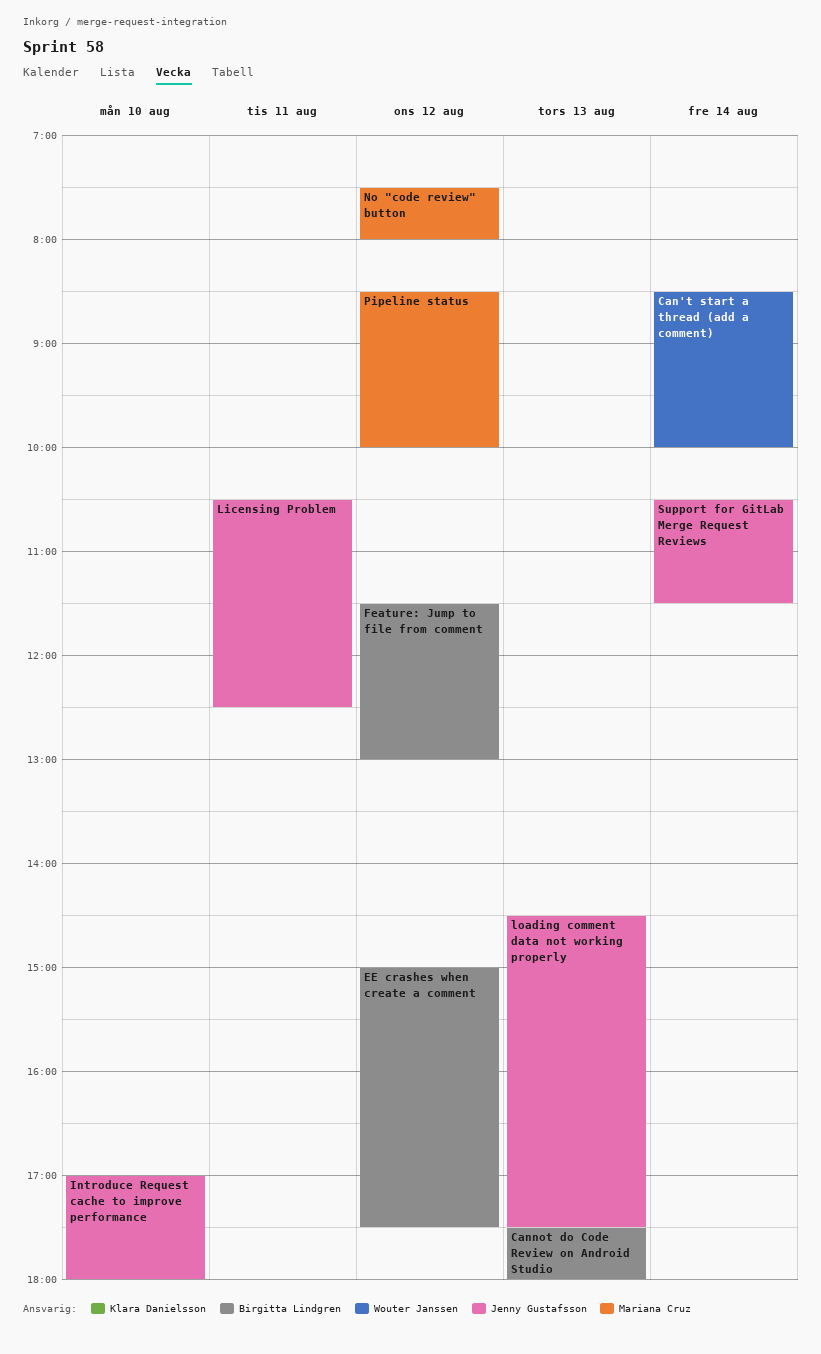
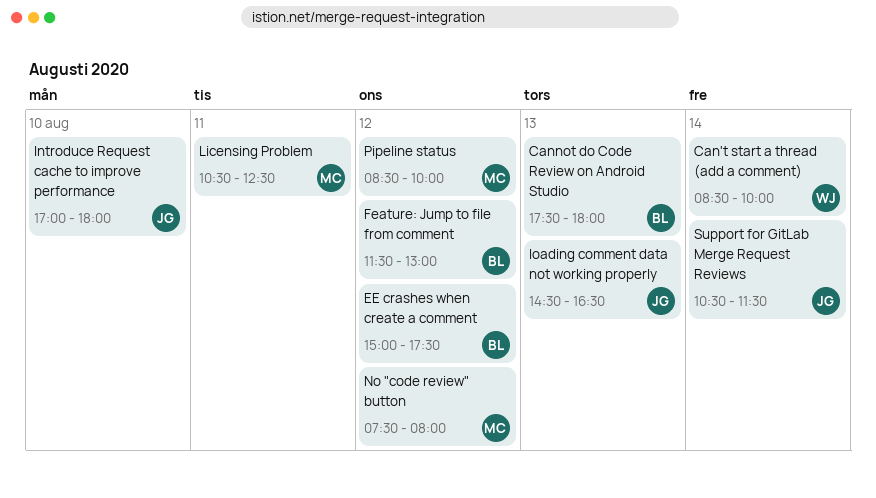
Licensing Problem, owner: Jenny Gustafsson -> Mariana Cruz
loading comment data not working properly, ends: 17:30 -> 16:30

